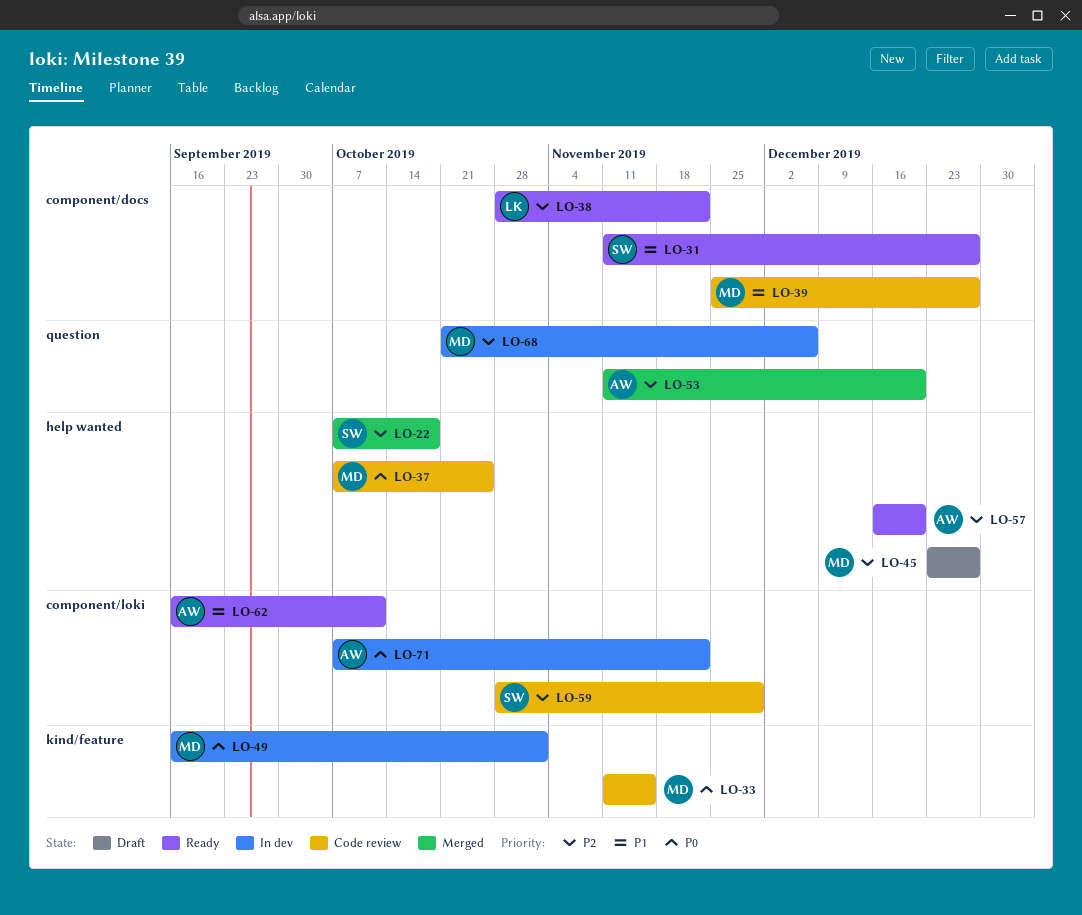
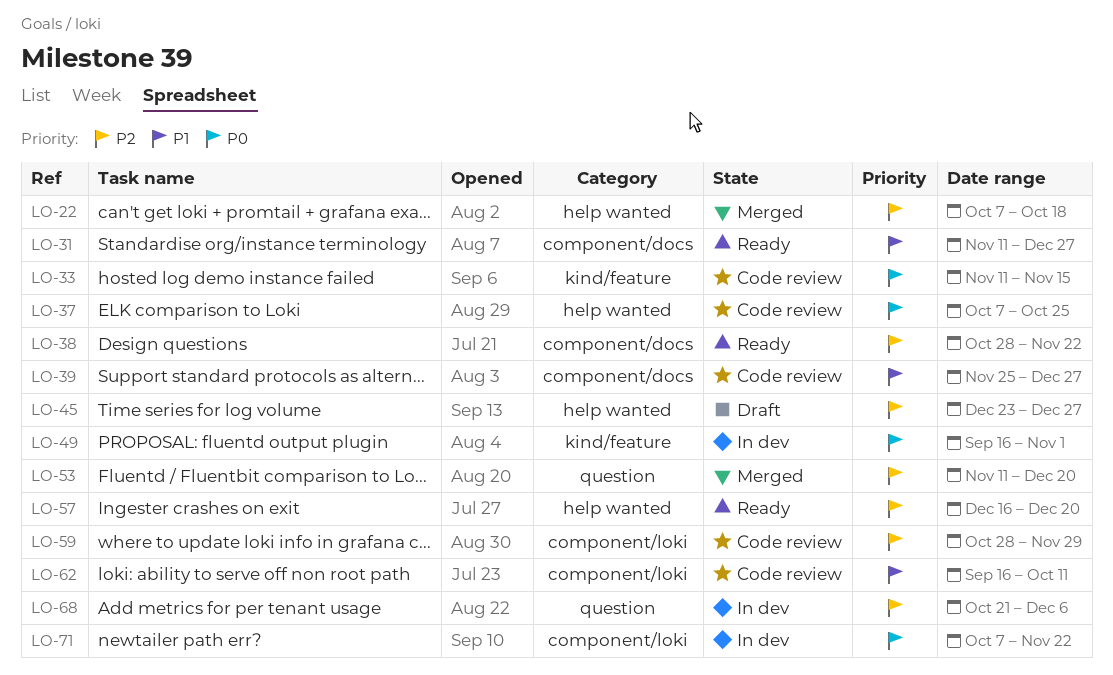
LO-62, status: Ready -> Code review

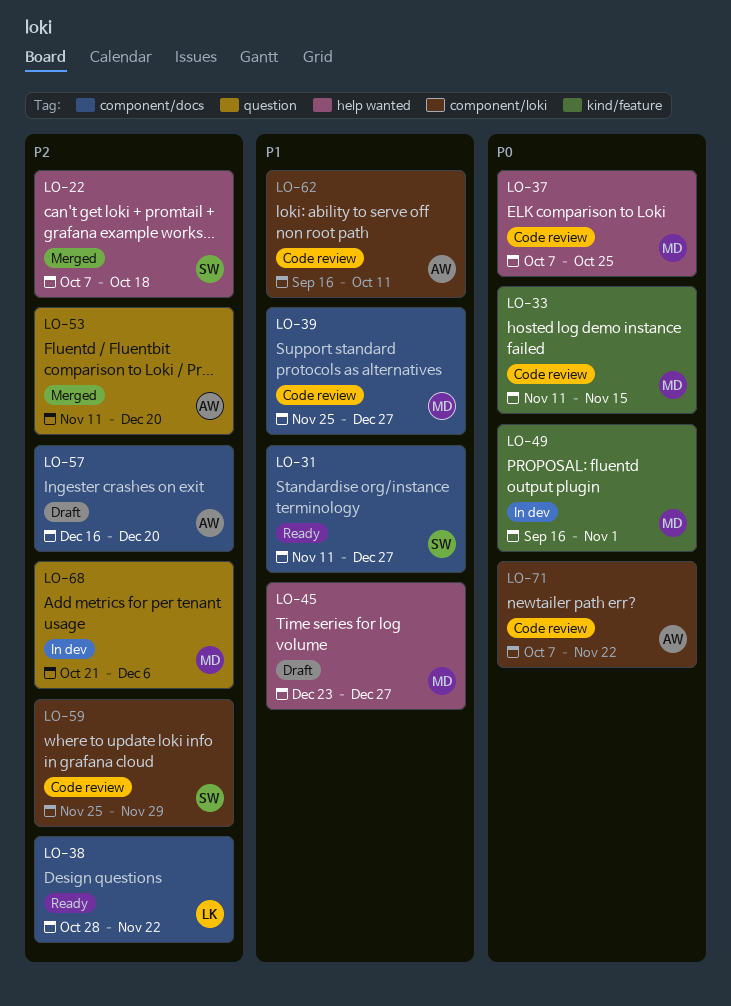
LO-45, priority: P2 -> P1
LO-57, status: Ready -> Draft
LO-57, label: help wanted -> component/docs
LO-59, start: Oct 28 -> Nov 25
LO-71, status: In dev -> Code review

